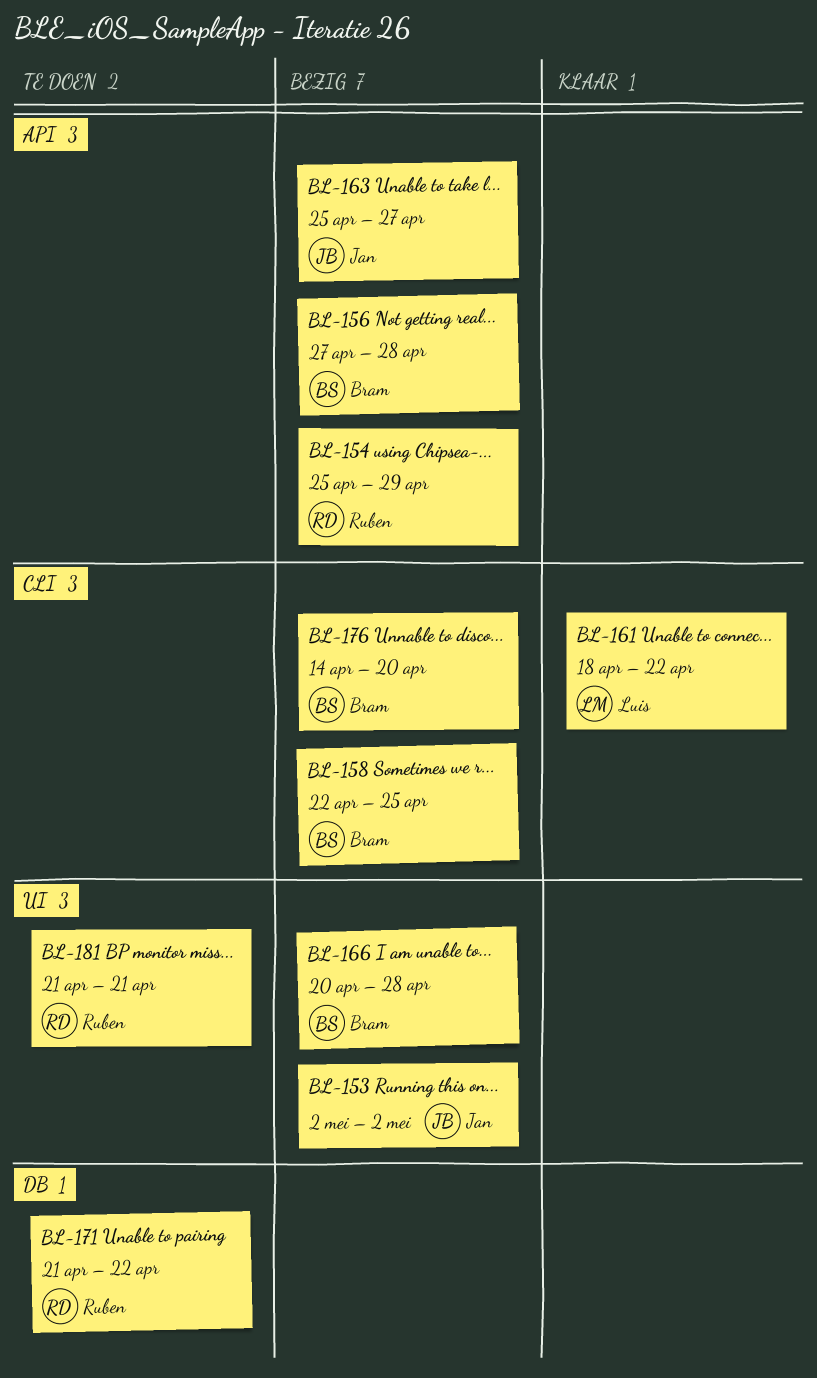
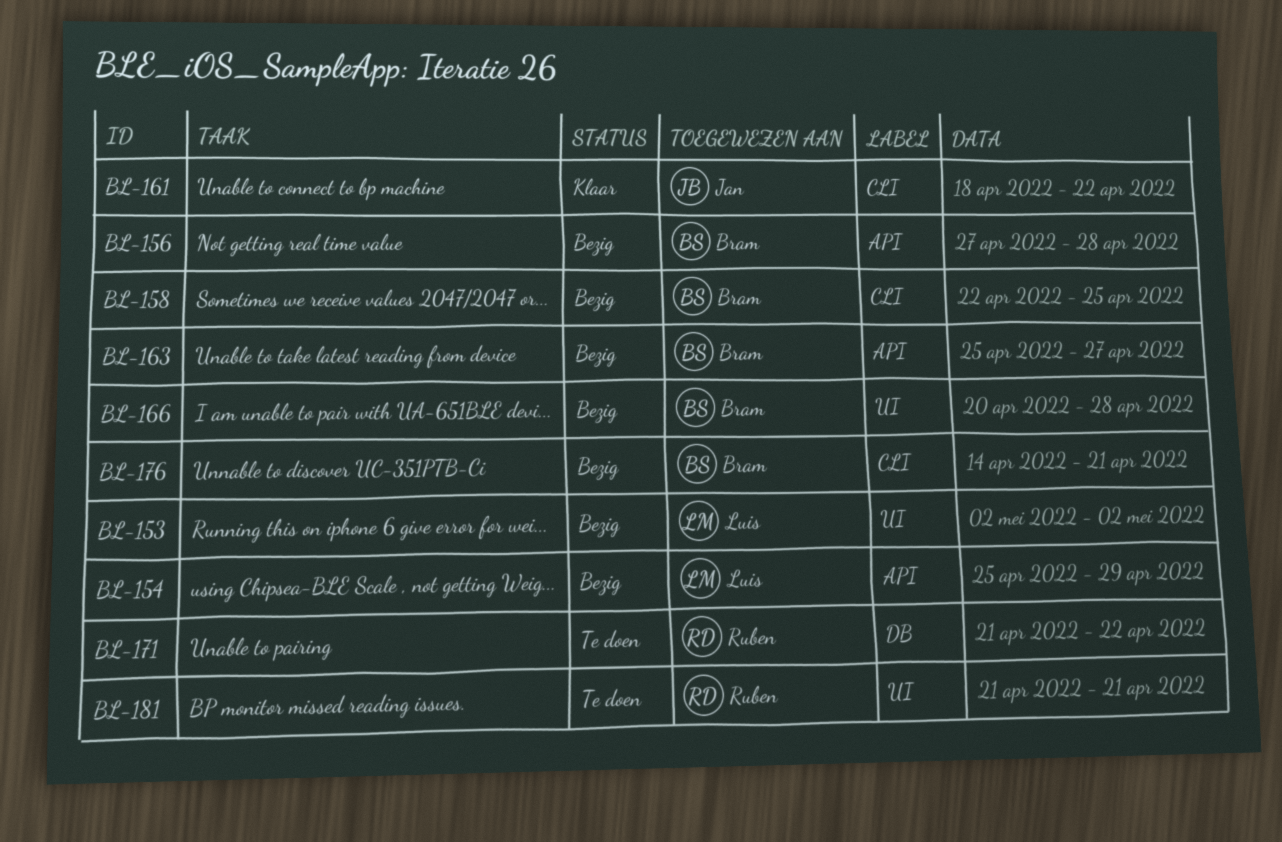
BL-153, owner: Jan -> Luis
BL-154, owner: Ruben -> Luis
BL-161, owner: Luis -> Jan
BL-163, owner: Jan -> Bram
BL-176, due: Apr 20 -> Apr 21

